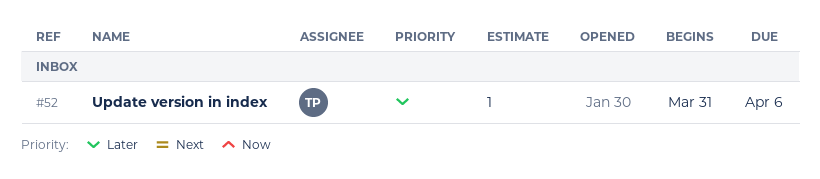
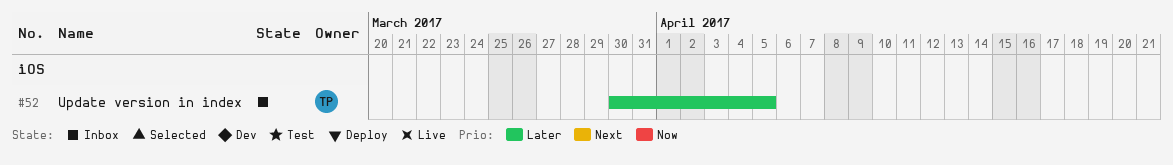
#52, start: Mar 31 -> Mar 30
#52, due: Apr 6 -> Apr 5

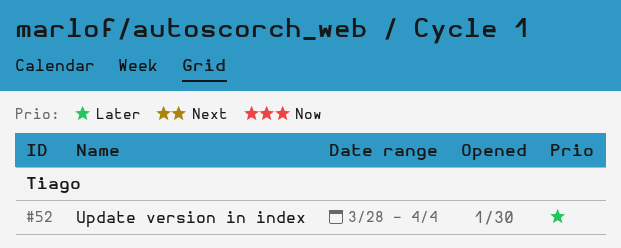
#52, start: Mar 30 -> Mar 28
#52, due: Apr 5 -> Apr 4

